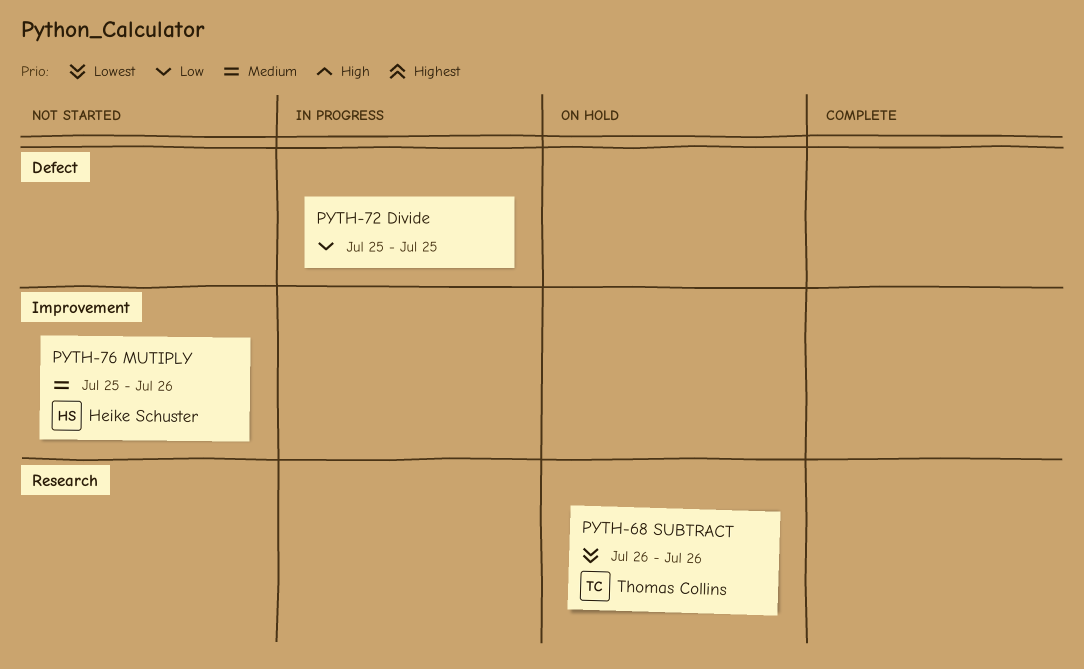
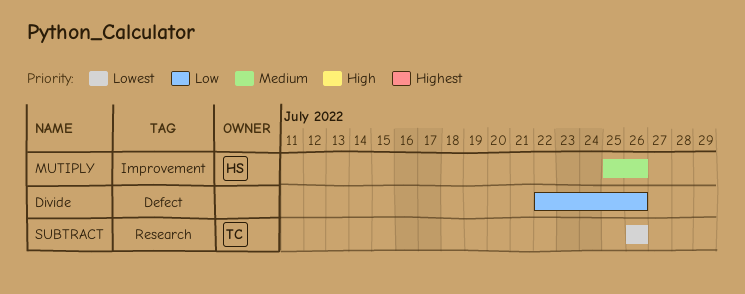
Divide, start: Jul 25 -> Jul 22
Divide, due: Jul 25 -> Jul 26

